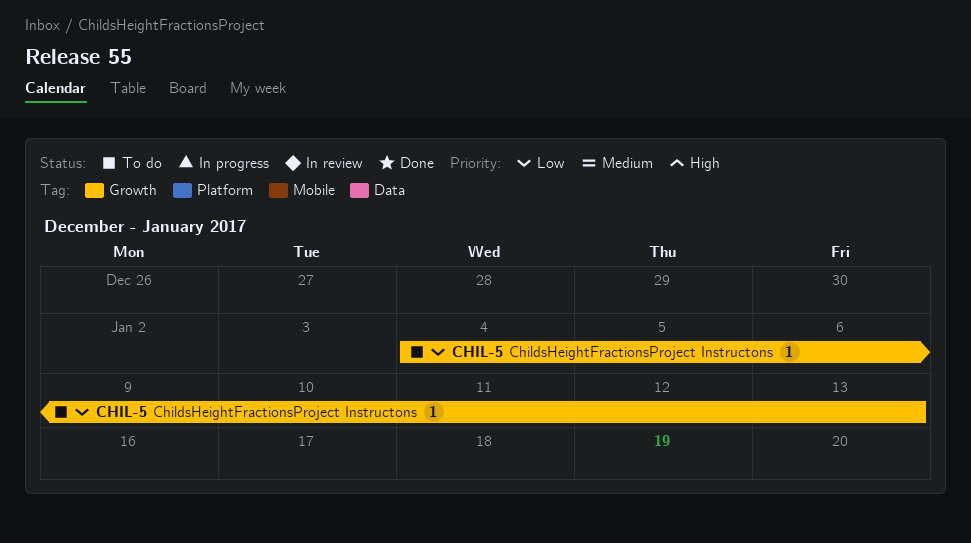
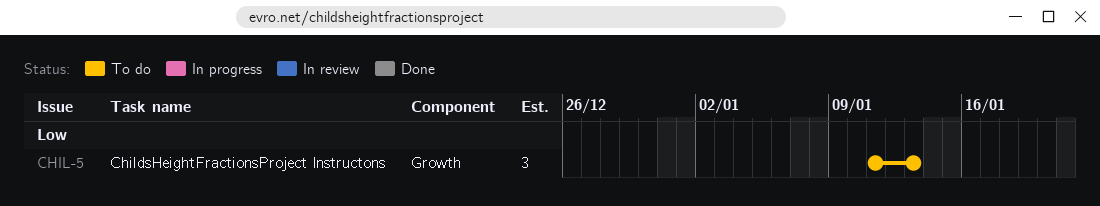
CHIL-5, estimate: 1 -> 3
CHIL-5, start: Jan 4 -> Jan 11

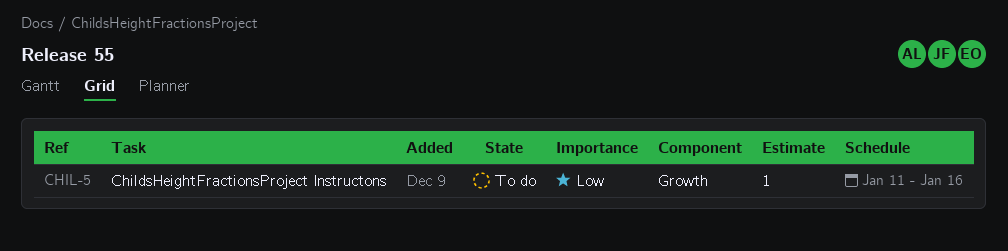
CHIL-5, estimate: 3 -> 1
CHIL-5, due: Jan 13 -> Jan 16

